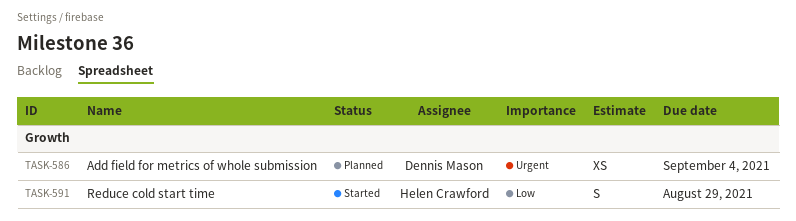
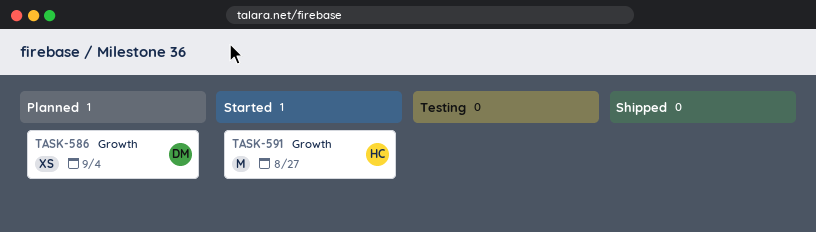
TASK-591, estimate: S -> M
TASK-591, due: Aug 29 -> Aug 27

